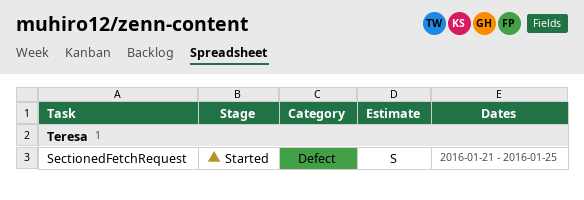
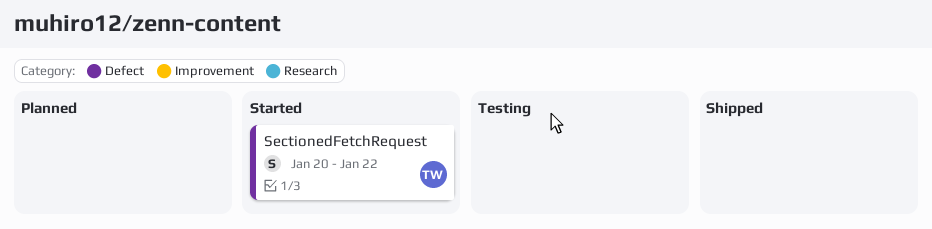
SectionedFetchRequest, start: Jan 21 -> Jan 20
SectionedFetchRequest, due: Jan 25 -> Jan 22

